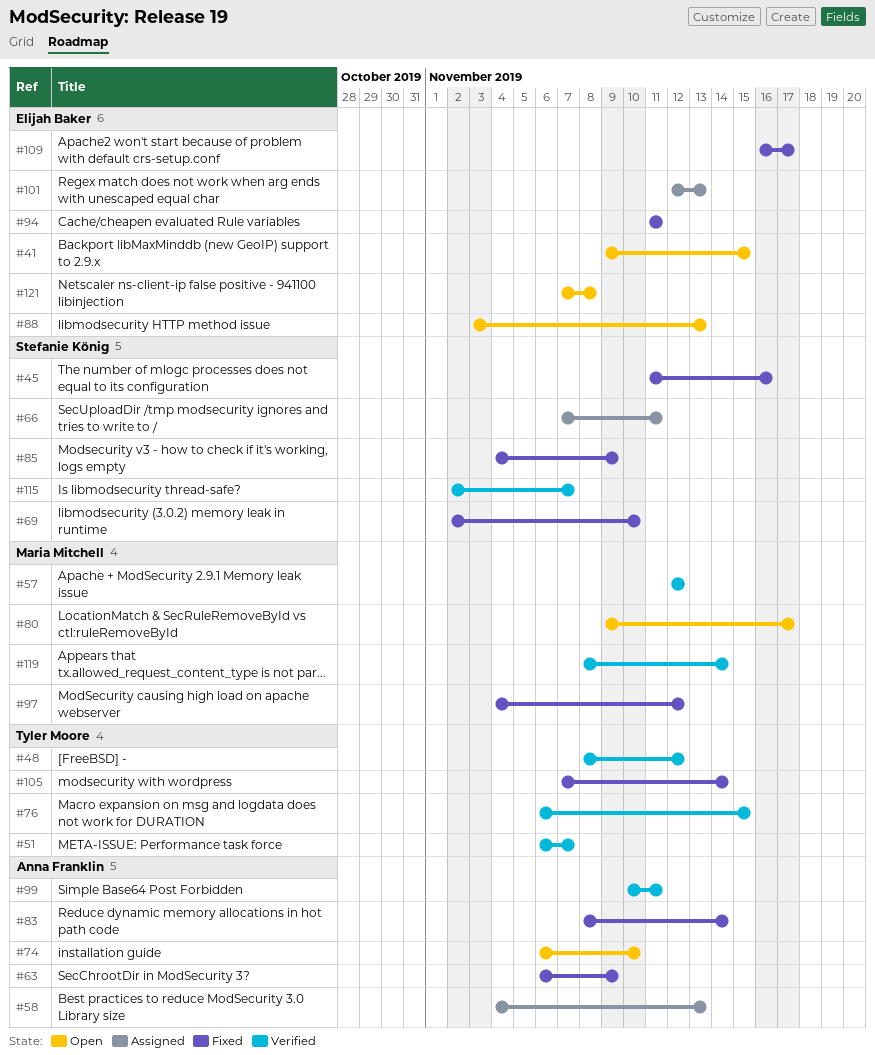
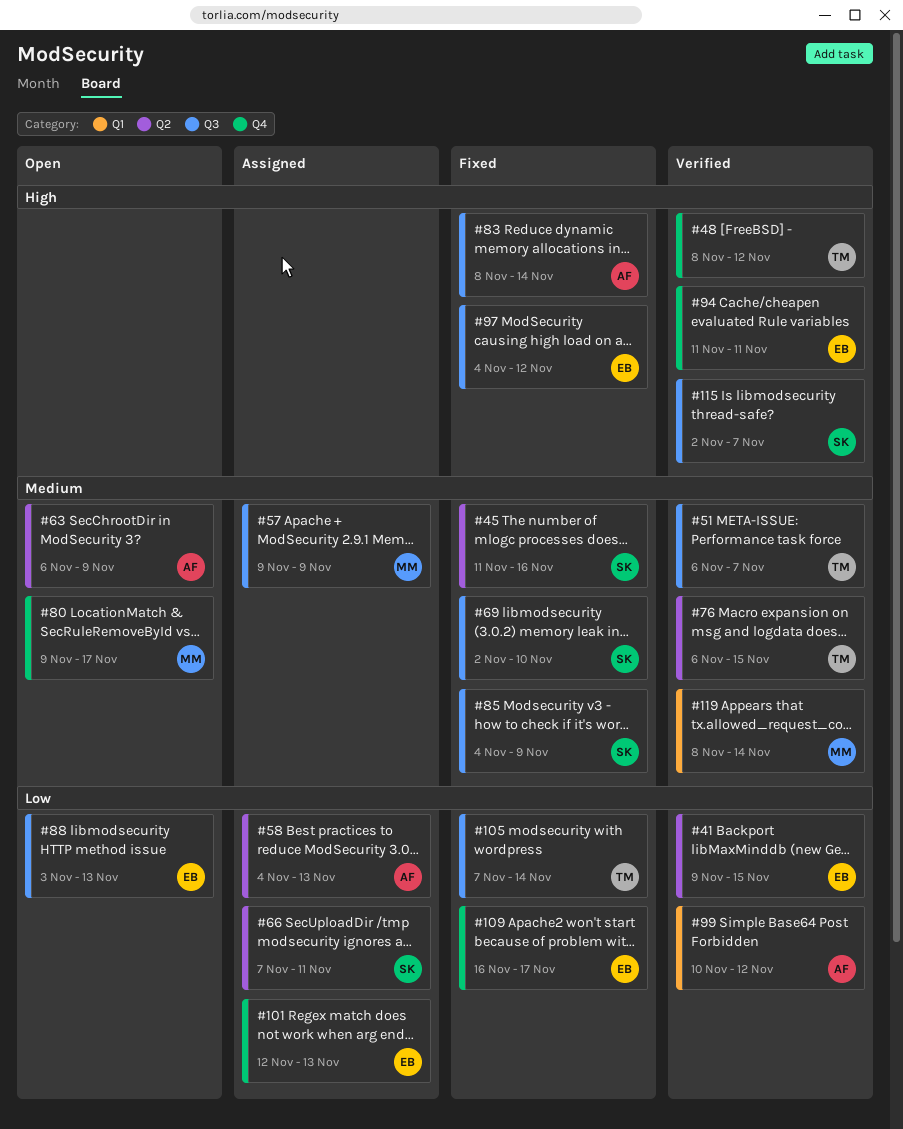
#41, status: Open -> Verified
#57, status: Verified -> Assigned
#57, start: Nov 12 -> Nov 9
#57, due: Nov 12 -> Nov 9
#63, status: Fixed -> Open
#74: present -> none
#94, status: Fixed -> Verified
#97, owner: Maria Mitchell -> Elijah Baker
#99, due: Nov 11 -> Nov 12
#121: present -> none

